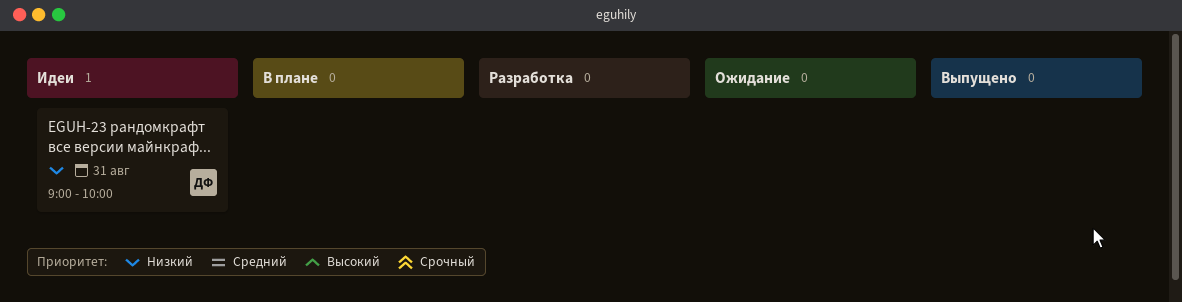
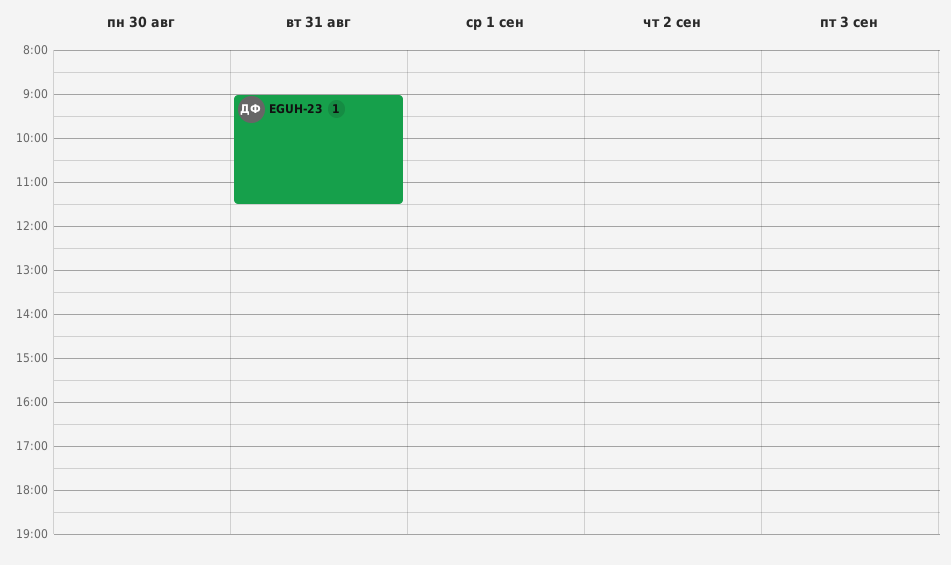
EGUH-23, ends: 10:00 -> 11:30

